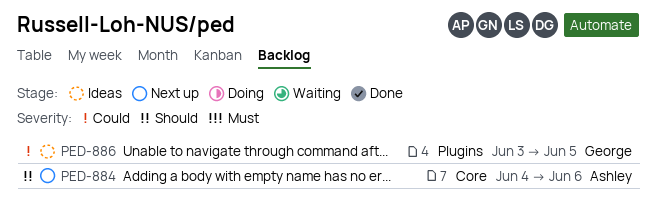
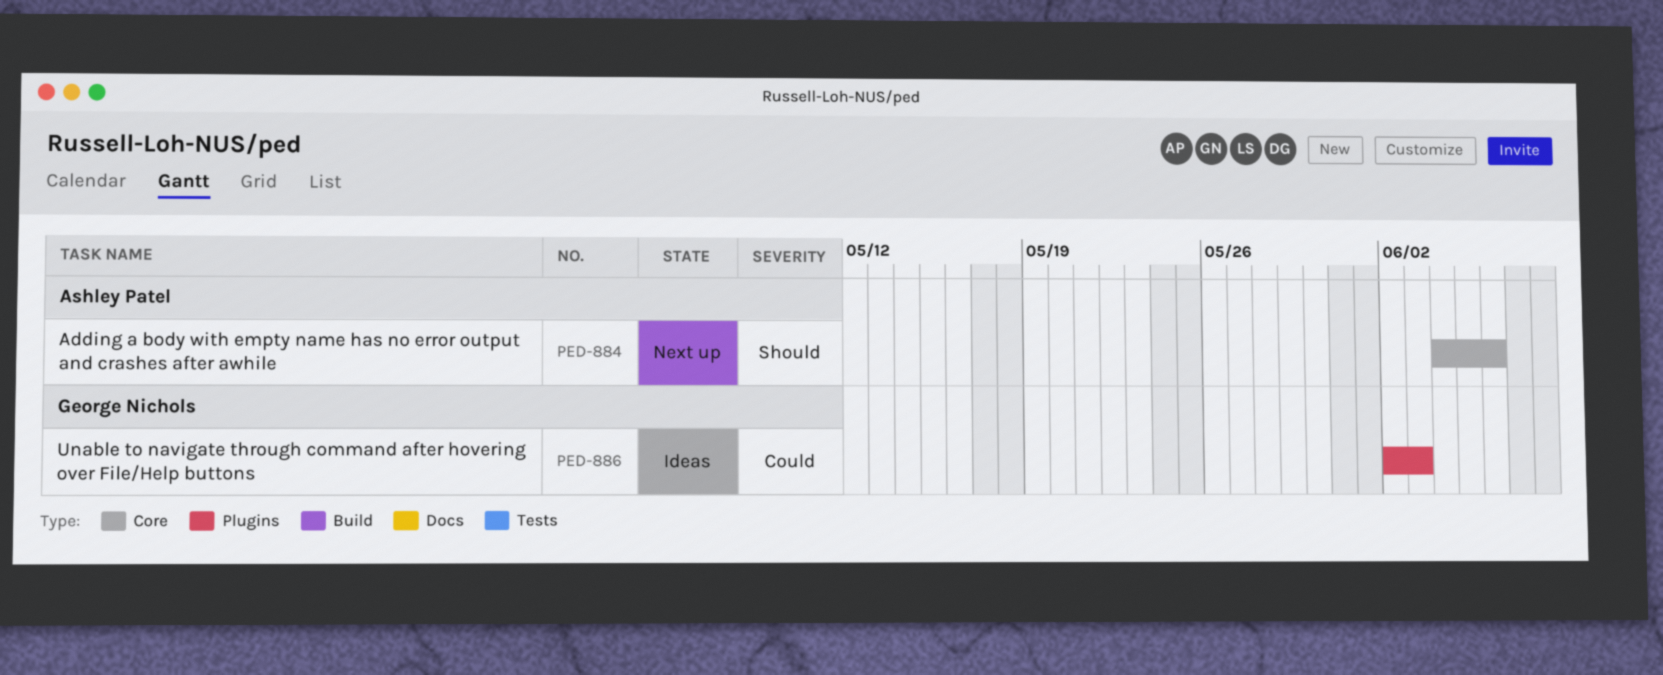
PED-886, start: Jun 3 -> Jun 2
PED-886, due: Jun 5 -> Jun 3

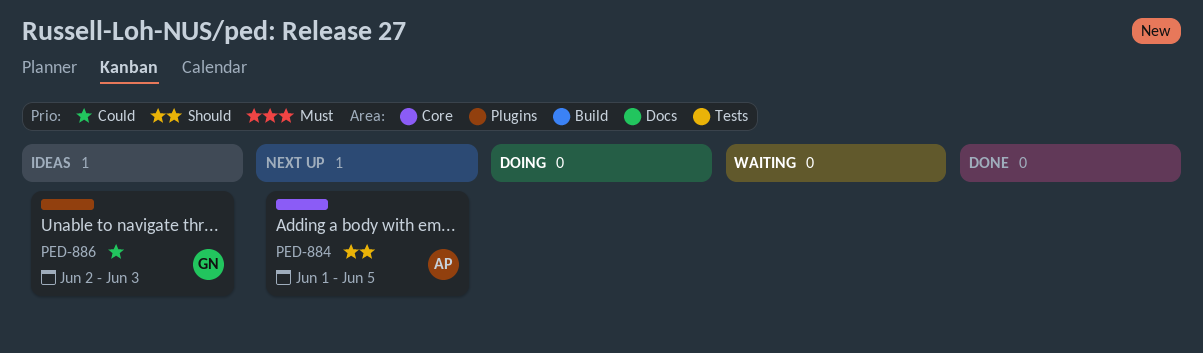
PED-884, start: Jun 4 -> Jun 1
PED-884, due: Jun 6 -> Jun 5

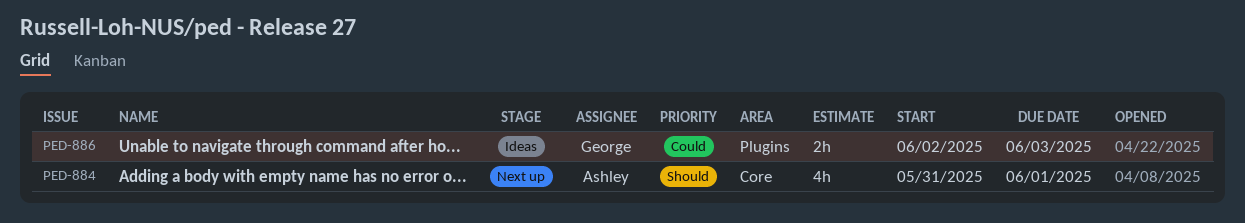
PED-884, start: Jun 1 -> May 31
PED-884, due: Jun 5 -> Jun 1

